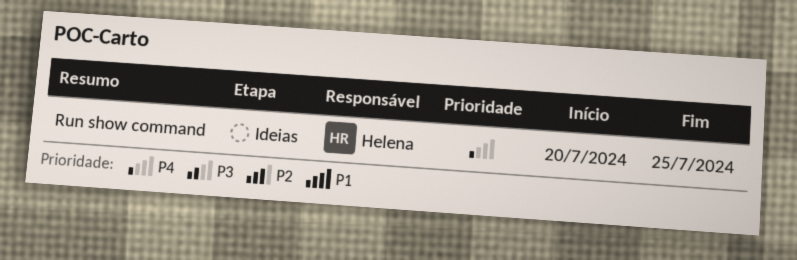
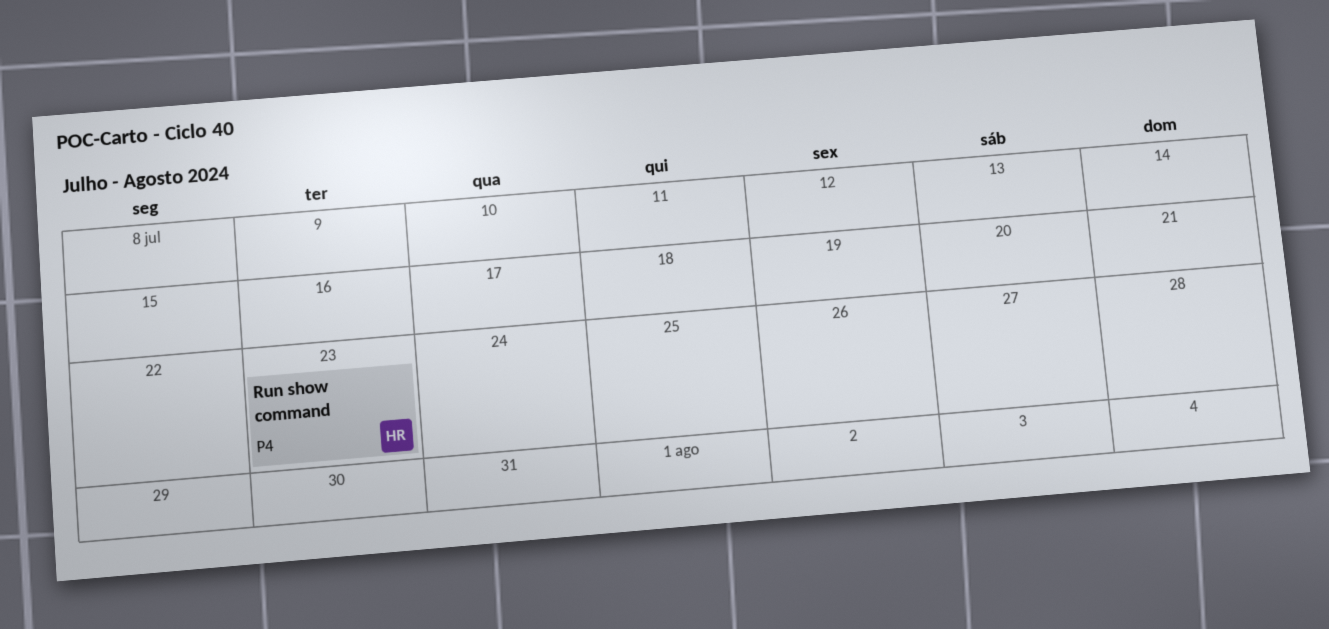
Run show command, due: Jul 25 -> Jul 23

